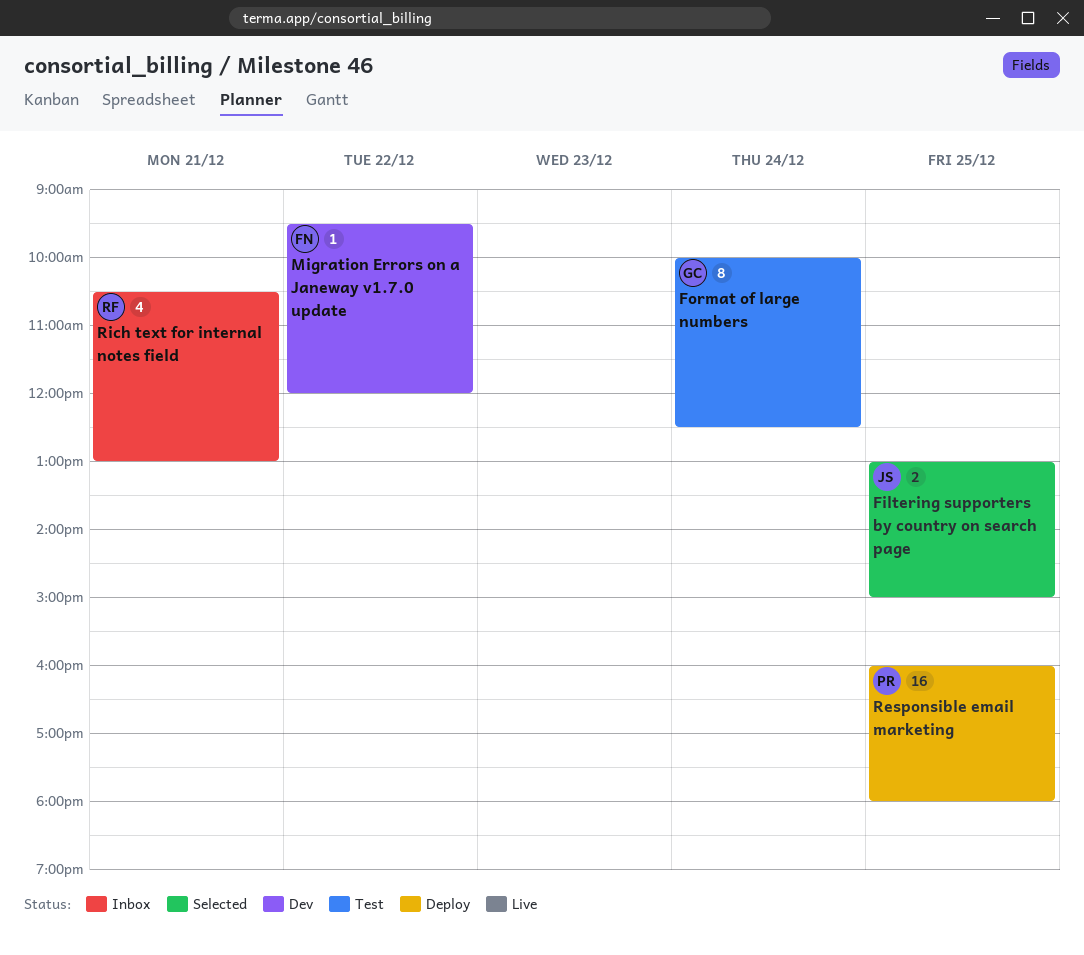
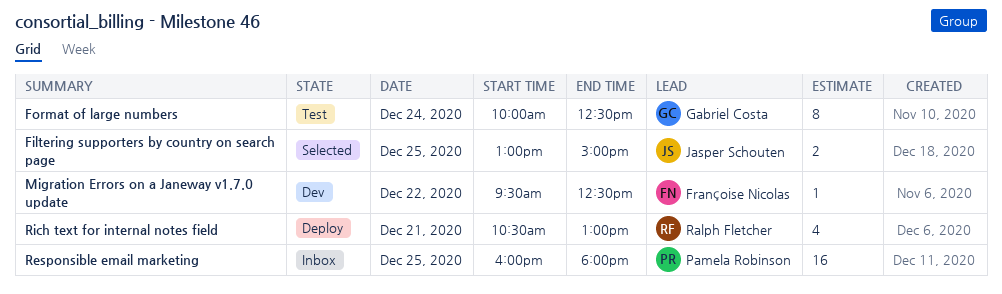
Migration Errors on a Janeway v1.7.0 update, ends: 12:00 -> 12:30
Responsible email marketing, status: Deploy -> Inbox
Rich text for internal notes field, status: Inbox -> Deploy

